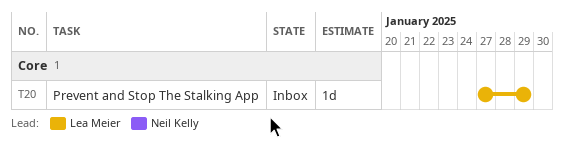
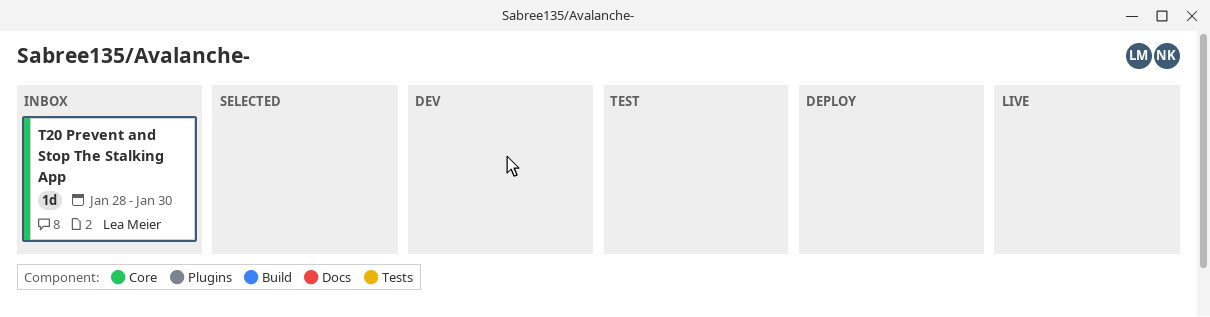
T20, start: Jan 27 -> Jan 28
T20, due: Jan 29 -> Jan 30

